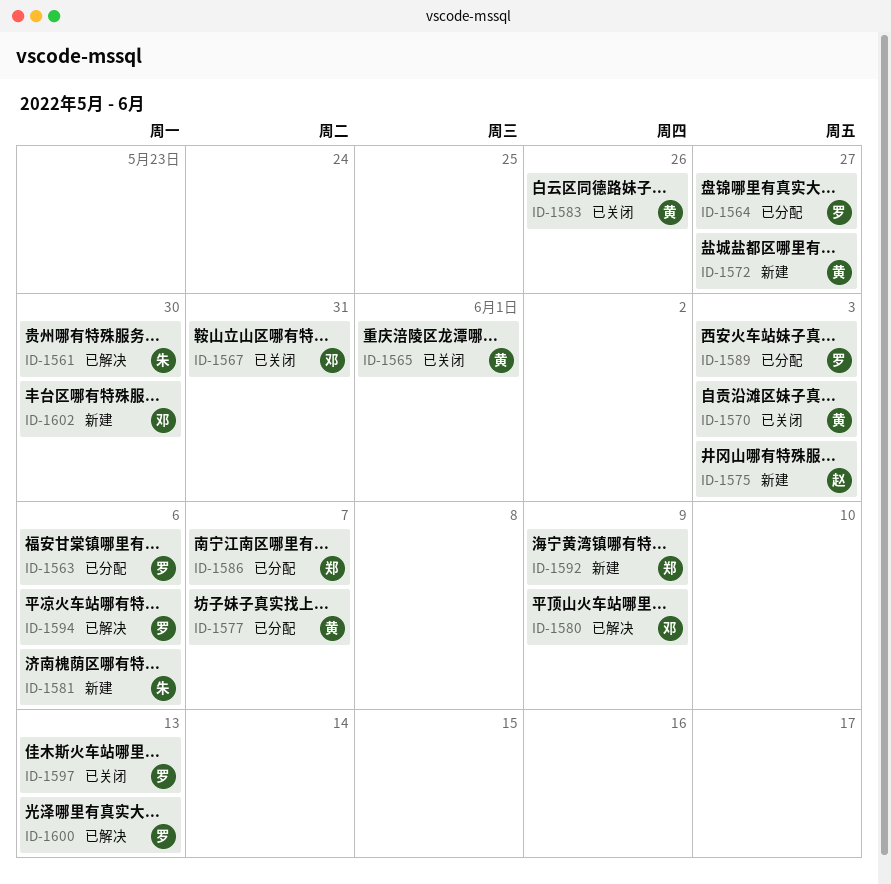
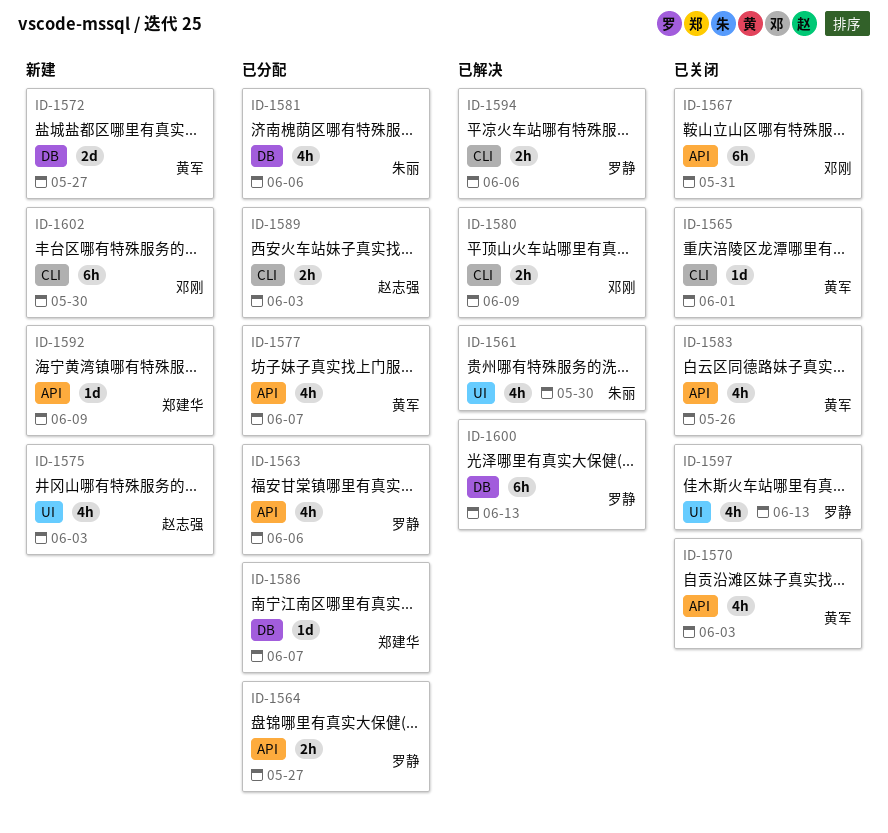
ID-1581, status: 新建 -> 已分配
ID-1589, owner: 罗静 -> 赵志强

